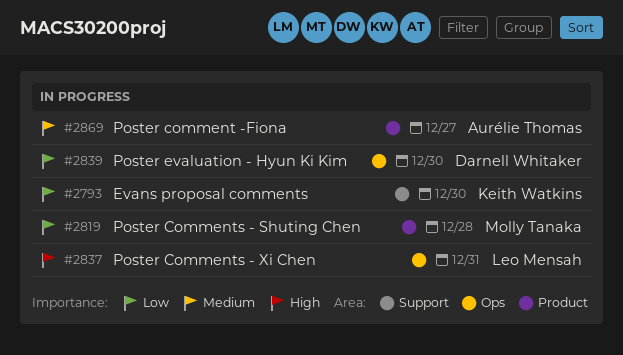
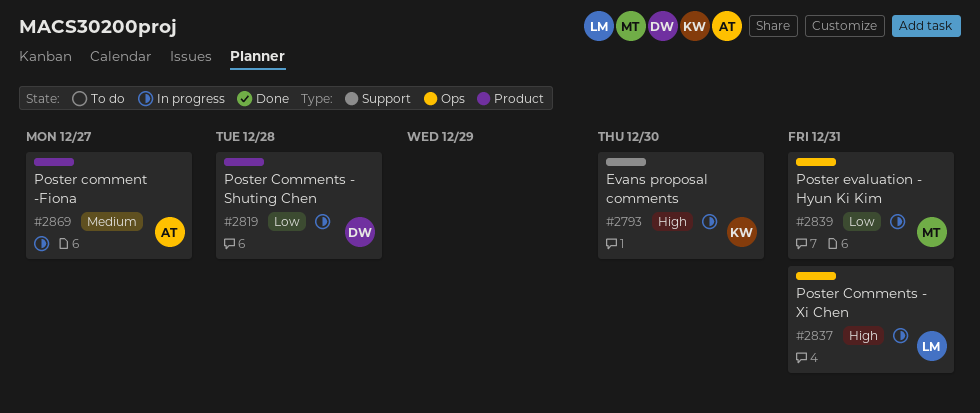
#2793, priority: Low -> High
#2819, owner: Molly Tanaka -> Darnell Whitaker
#2839, owner: Darnell Whitaker -> Molly Tanaka
#2839, due: Dec 30 -> Dec 31

